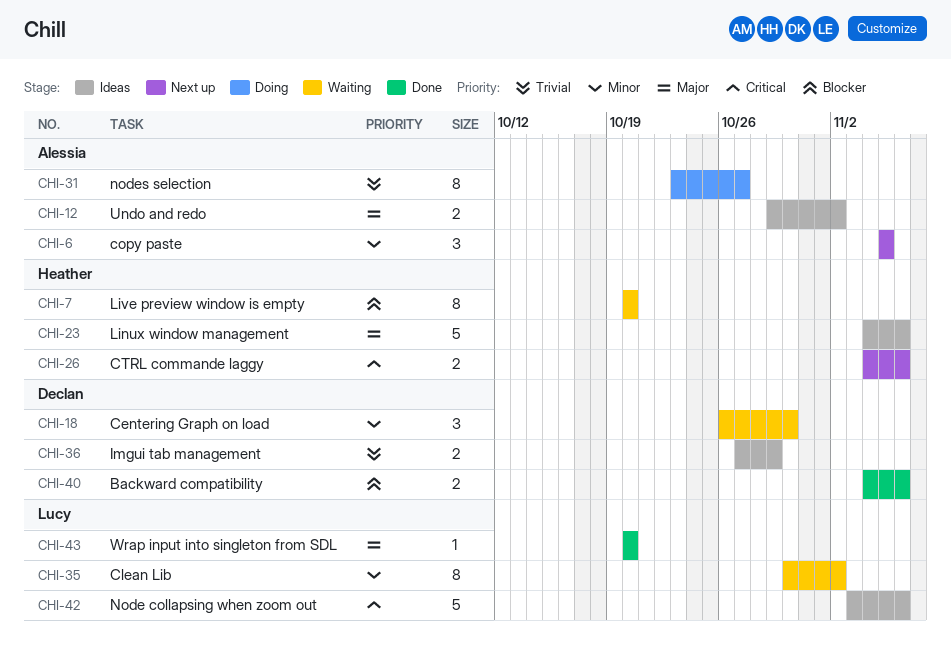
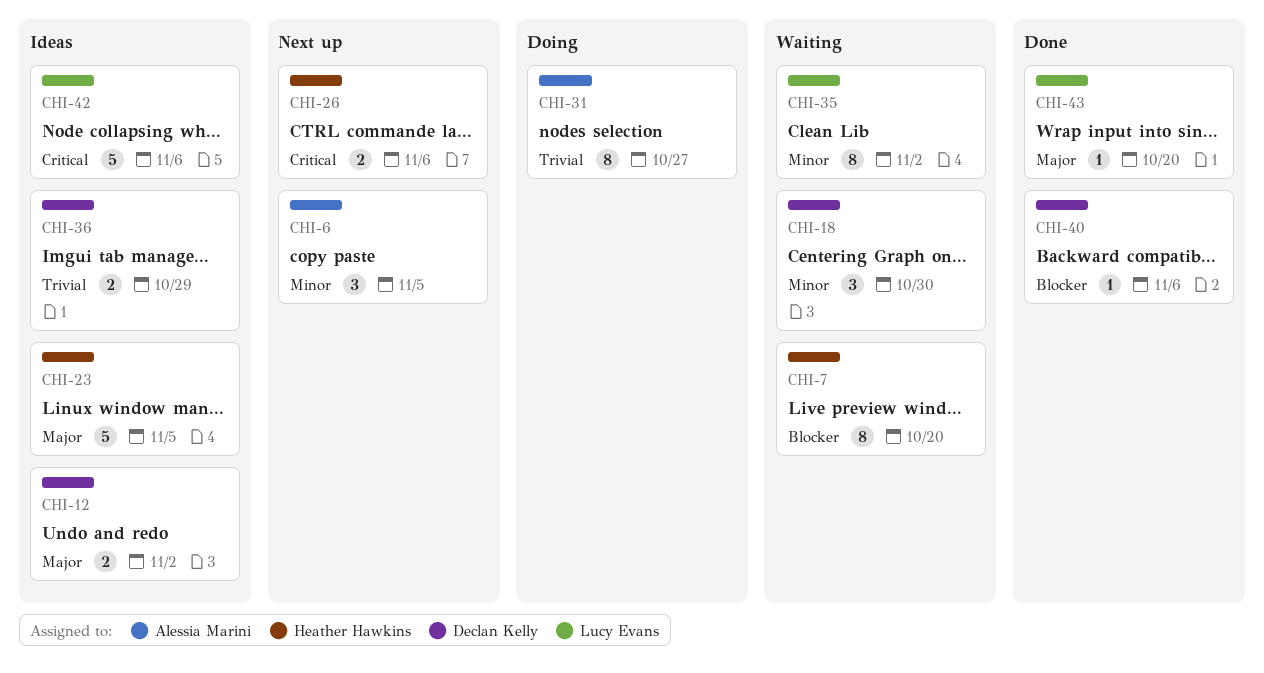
CHI-12, owner: Alessia Marini -> Declan Kelly
CHI-23, due: Nov 6 -> Nov 5
CHI-40, estimate: 2 -> 1

